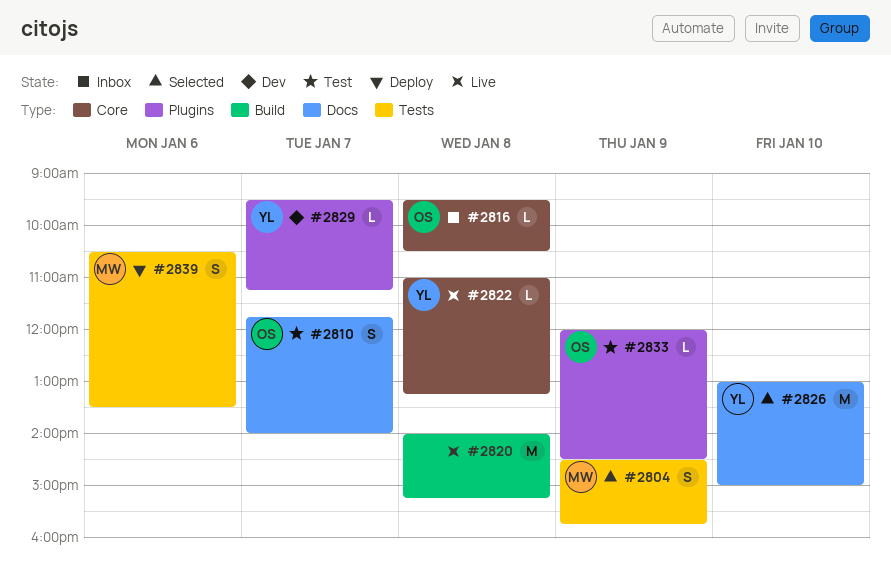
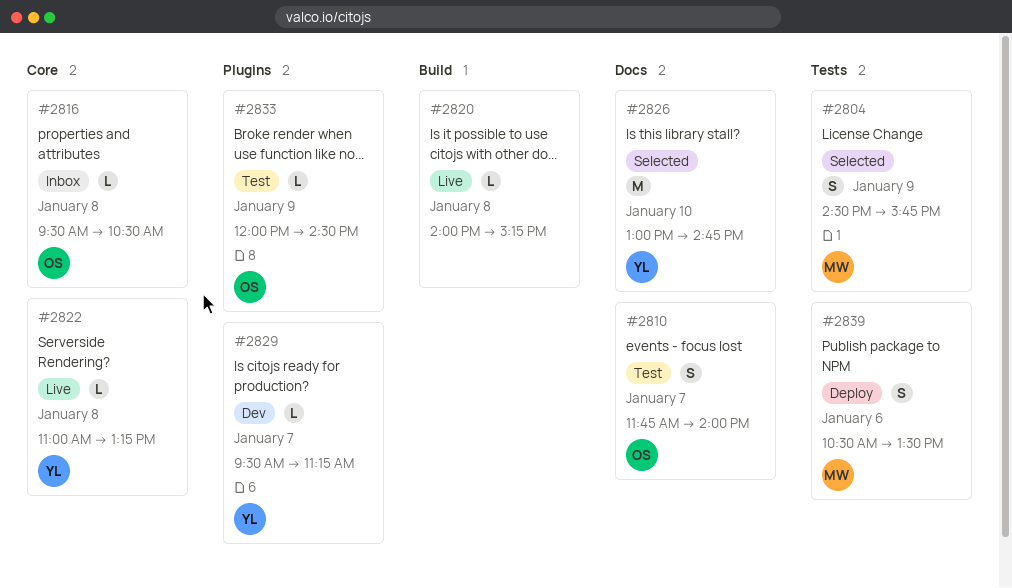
#2820, estimate: M -> L
#2826, ends: 15:00 -> 14:45

